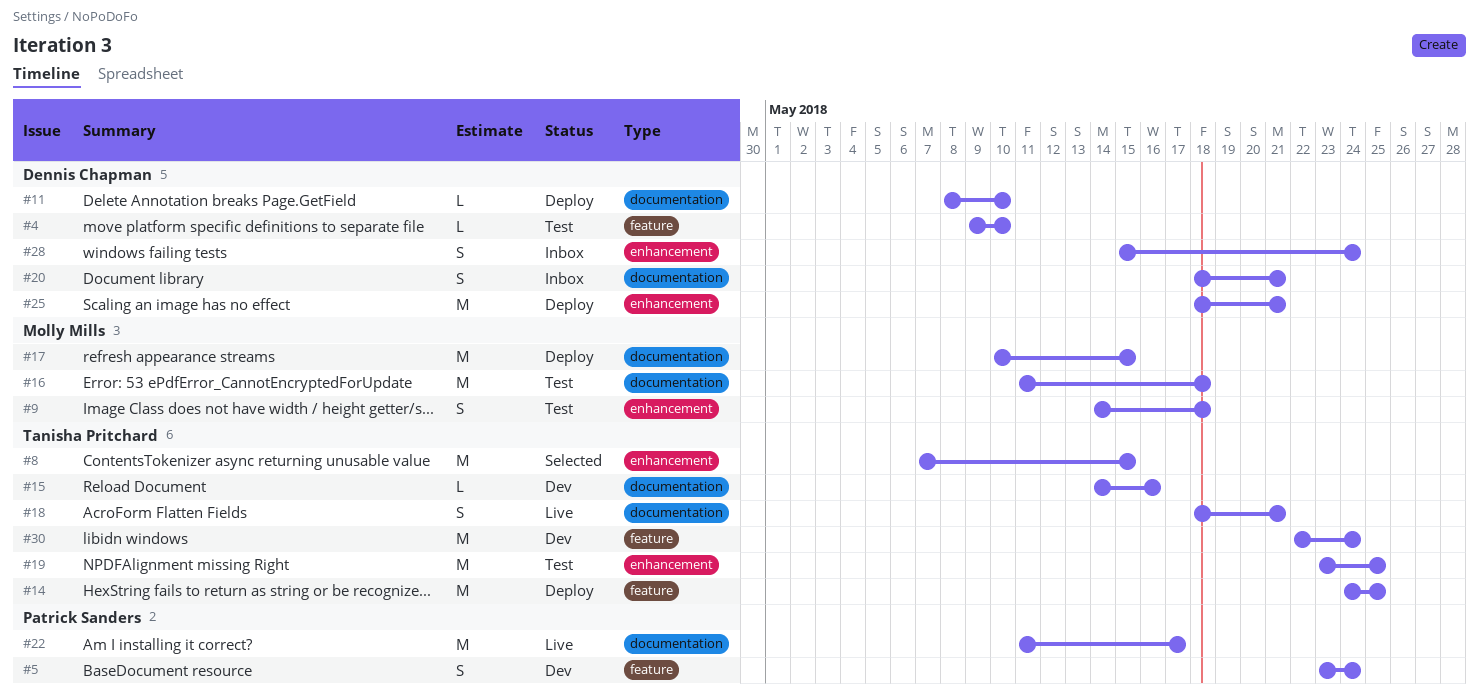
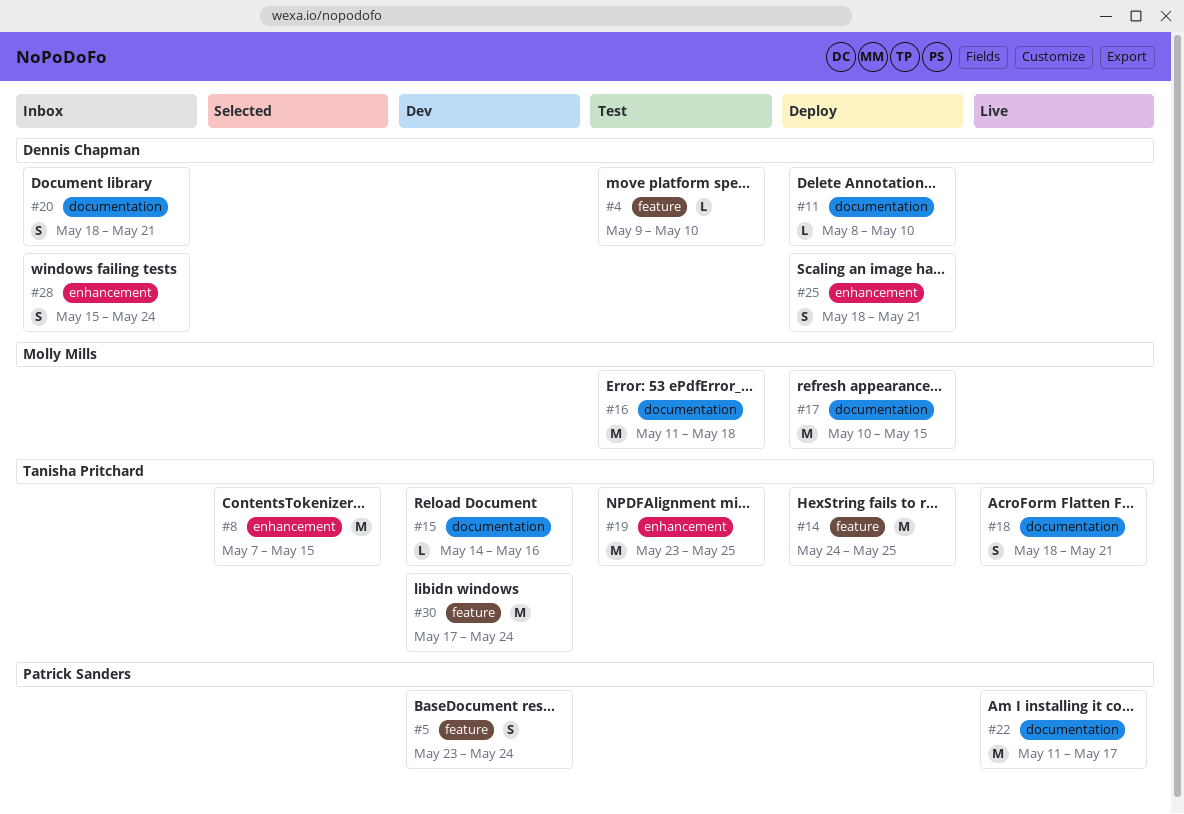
#9: present -> none
#25, estimate: M -> S
#30, start: May 22 -> May 17

